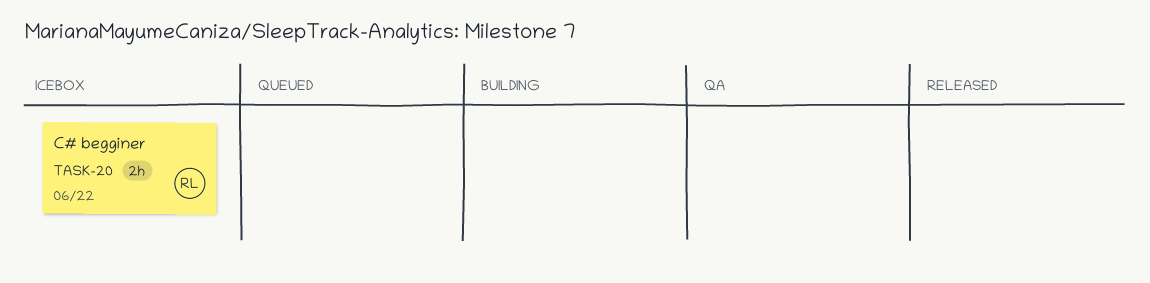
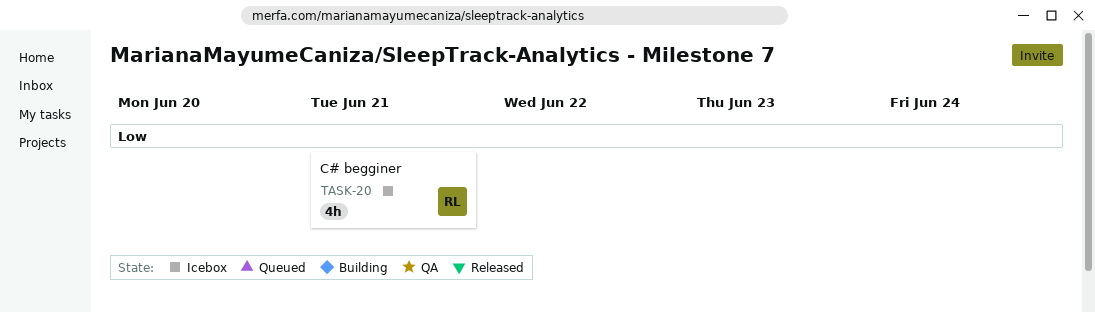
TASK-20, estimate: 2h -> 4h
TASK-20, due: Jun 22 -> Jun 21

